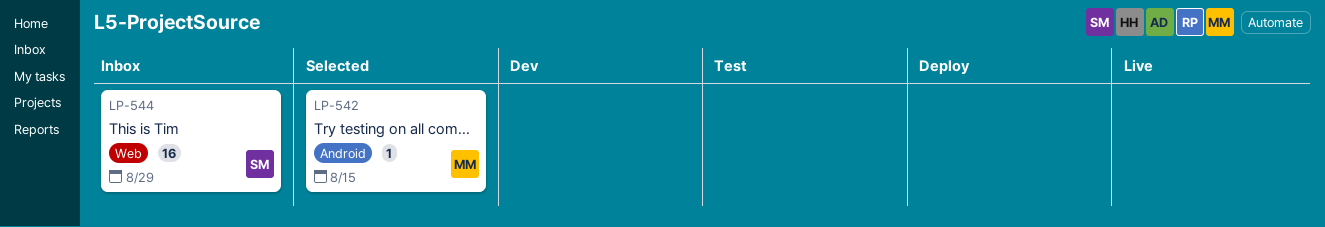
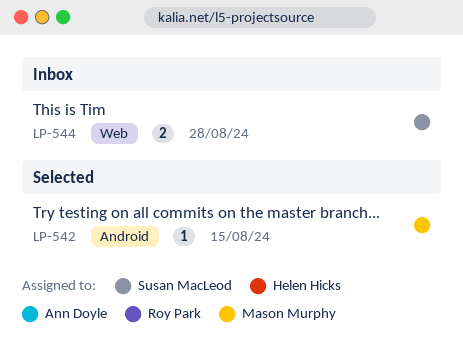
LP-544, estimate: 16 -> 2
LP-544, due: Aug 29 -> Aug 28

